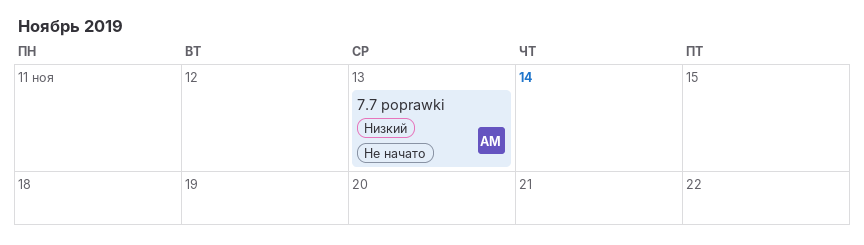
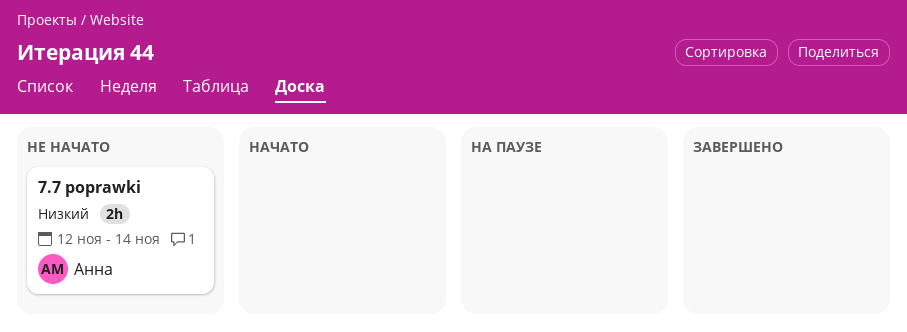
7.7 poprawki, due: Nov 13 -> Nov 14

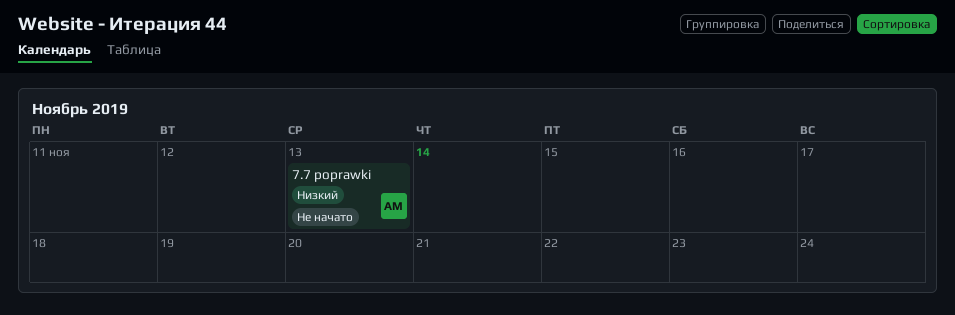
7.7 poprawki, due: Nov 14 -> Nov 13

